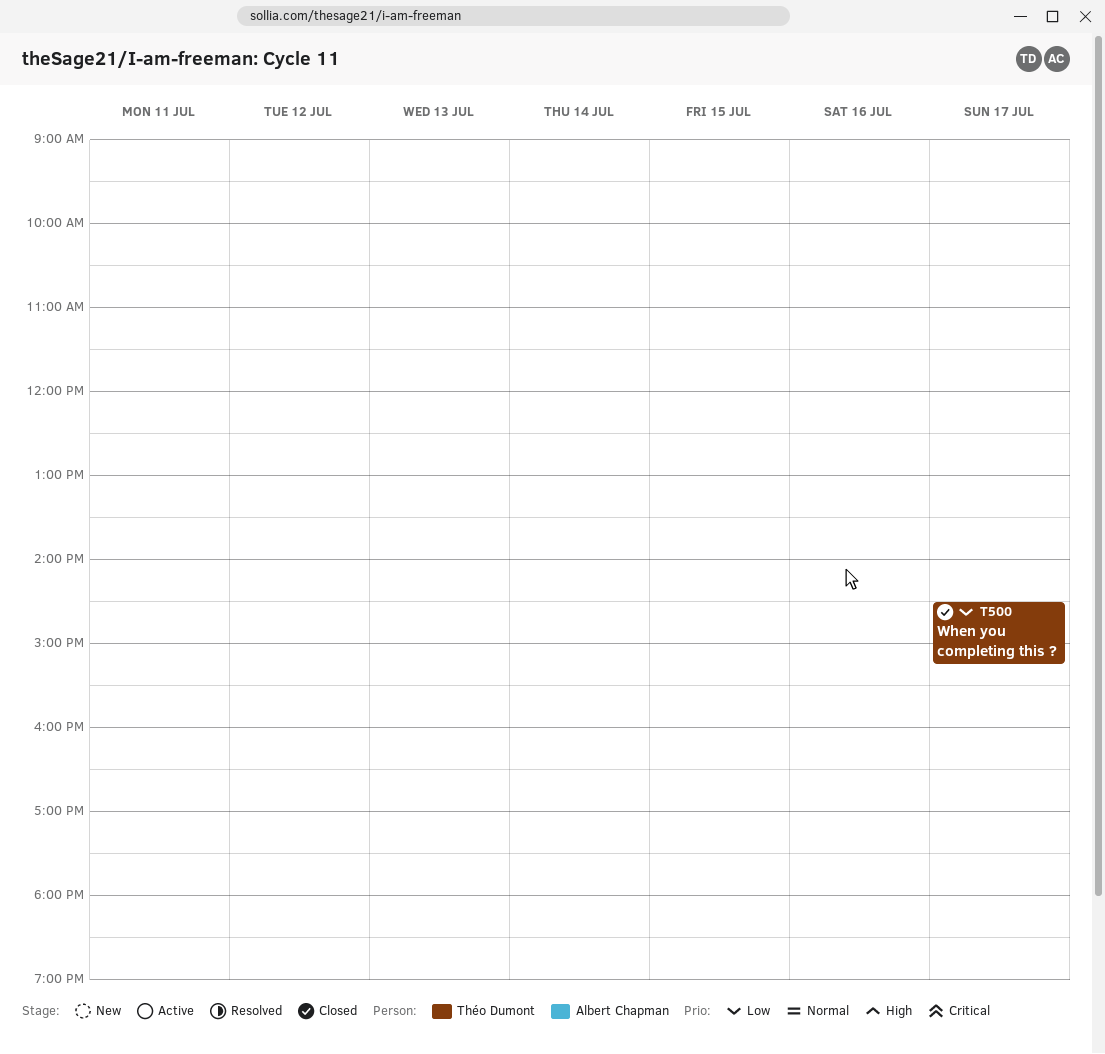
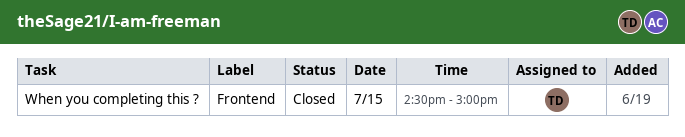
When you completing this ?, day: Jul 17 -> Jul 15
When you completing this ?, ends: 15:15 -> 15:00

